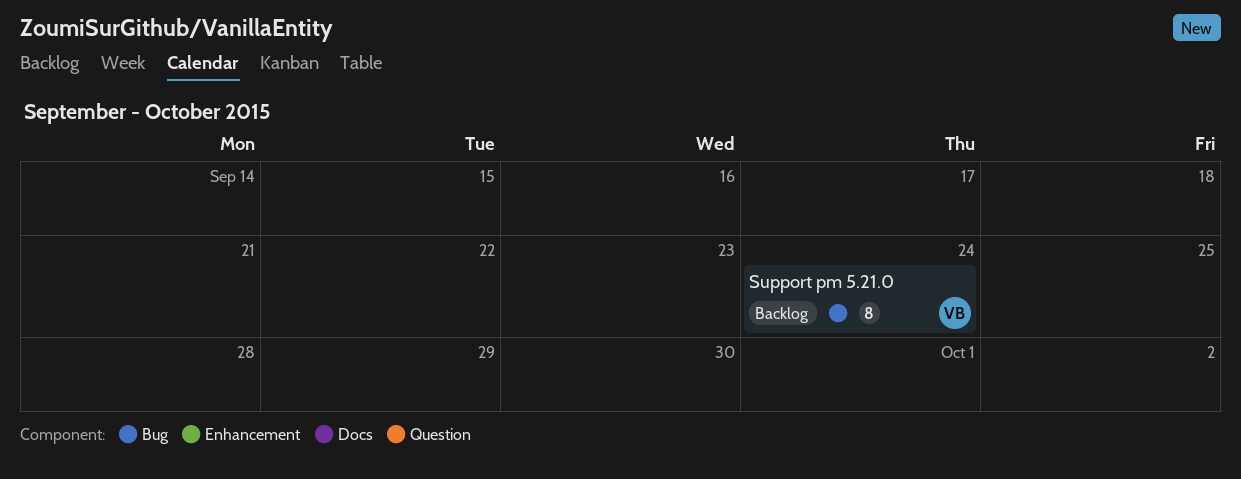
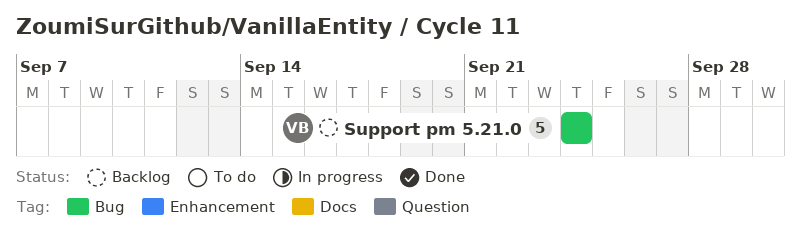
Support pm 5.21.0, estimate: 8 -> 5

